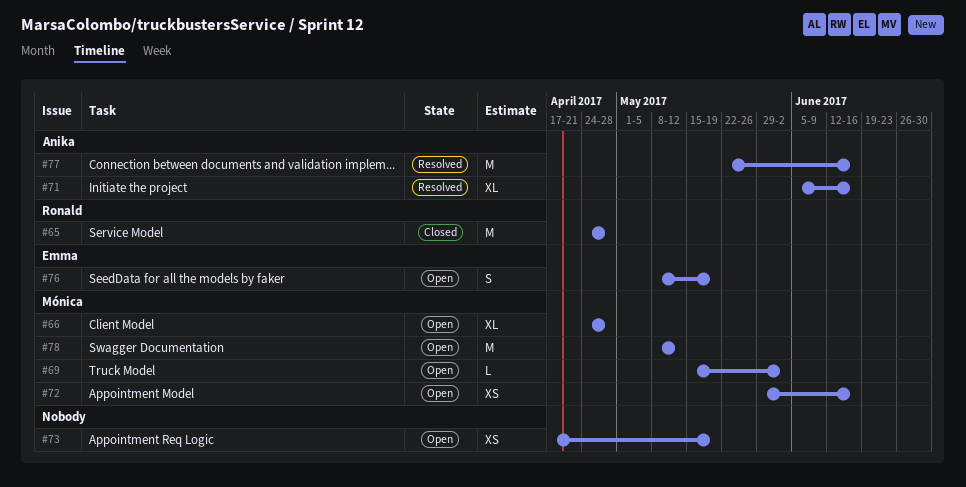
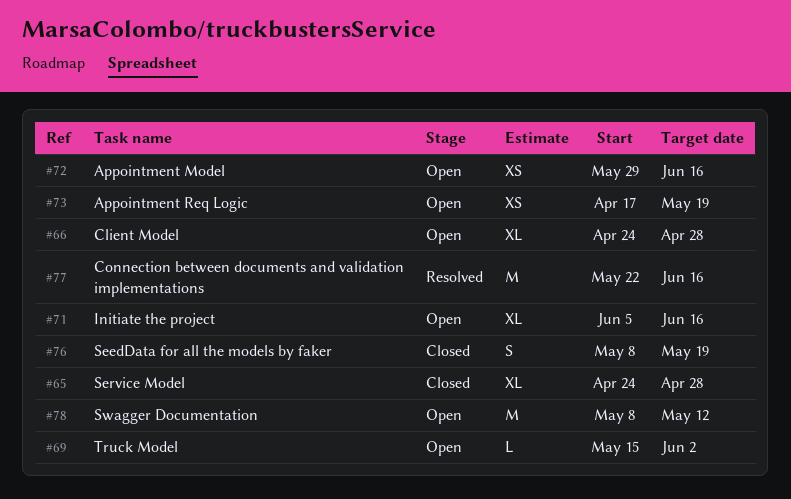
#65, estimate: M -> XL
#71, status: Resolved -> Open
#76, status: Open -> Closed

